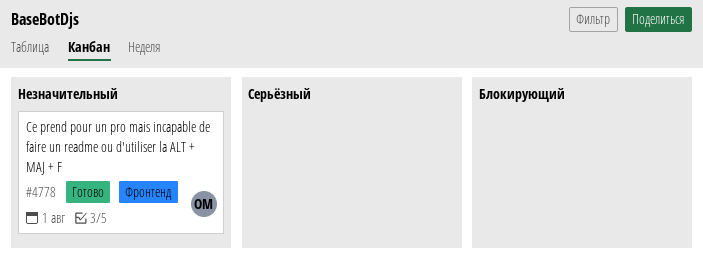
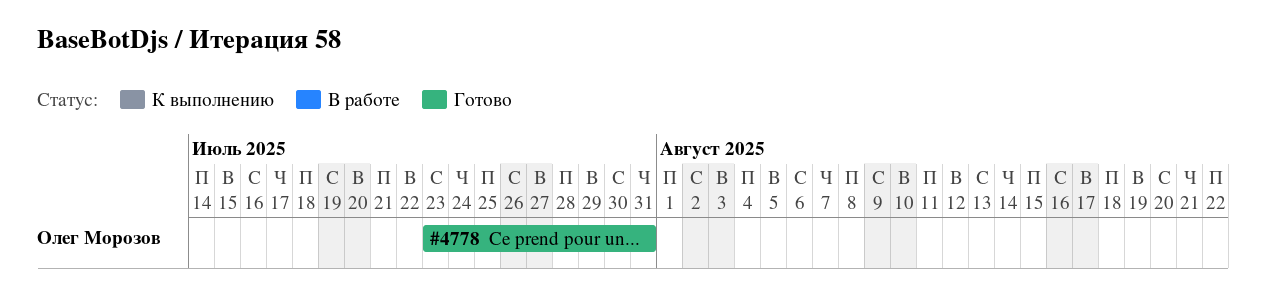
#4778, due: Aug 1 -> Jul 31

